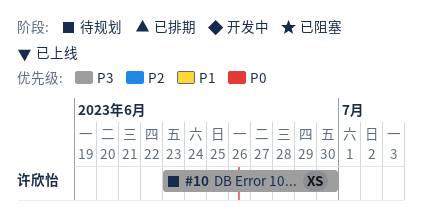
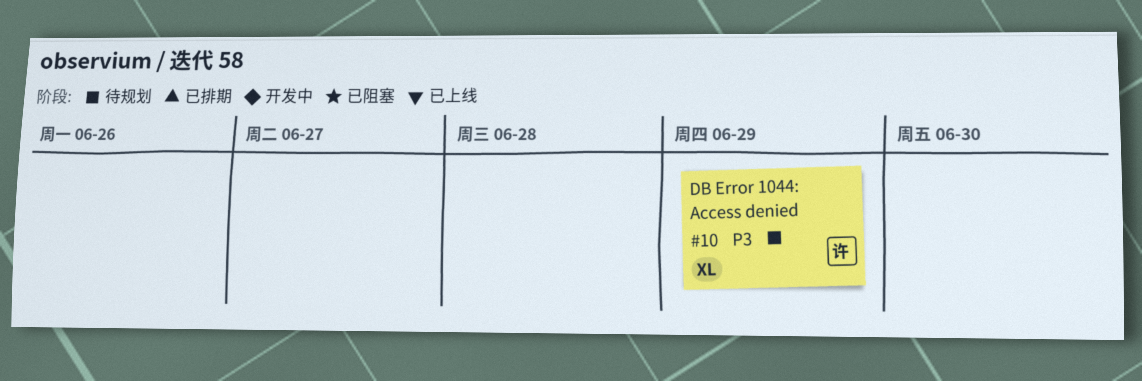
#10, estimate: XS -> XL
#10, due: Jun 30 -> Jun 29

